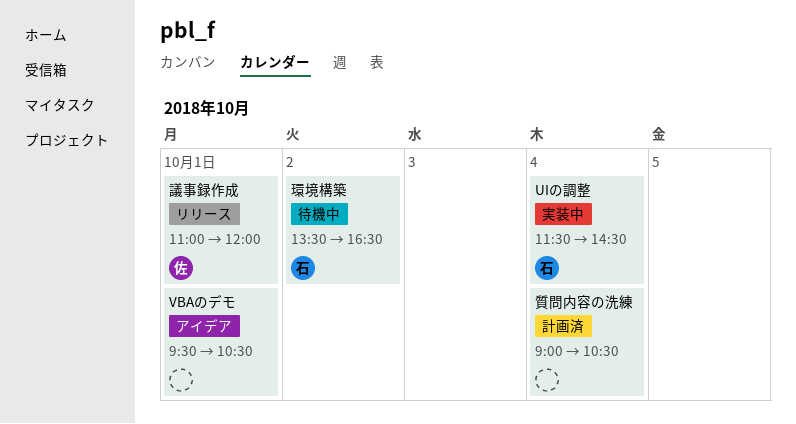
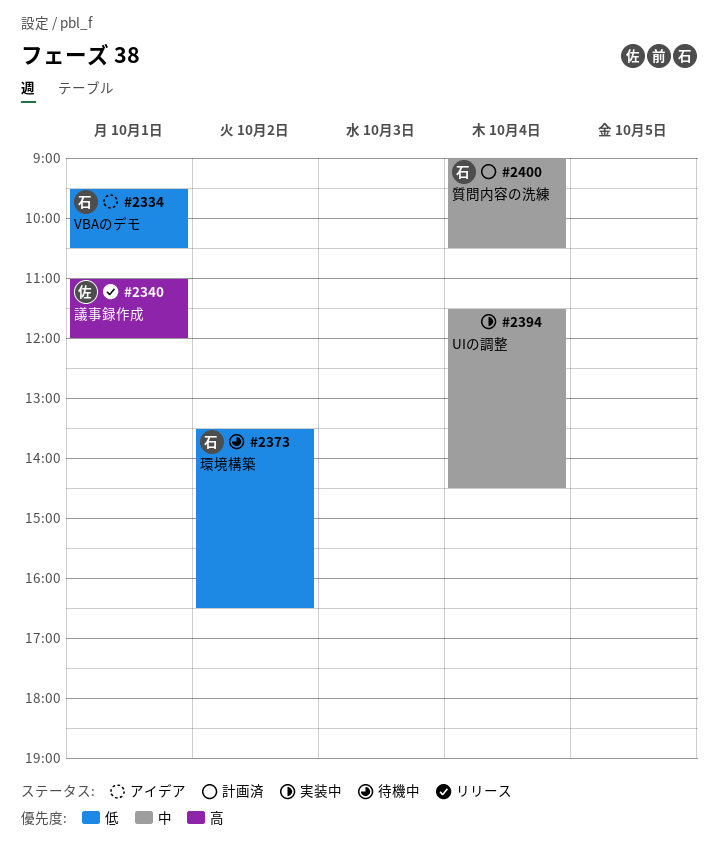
UIの調整, owner: 石 -> none
VBAのデモ, owner: none -> 石
質問内容の洗練, owner: none -> 石

